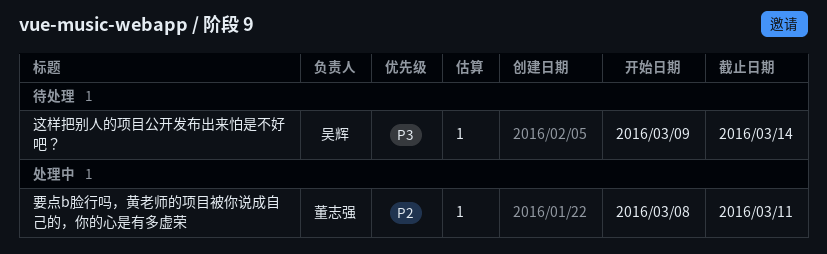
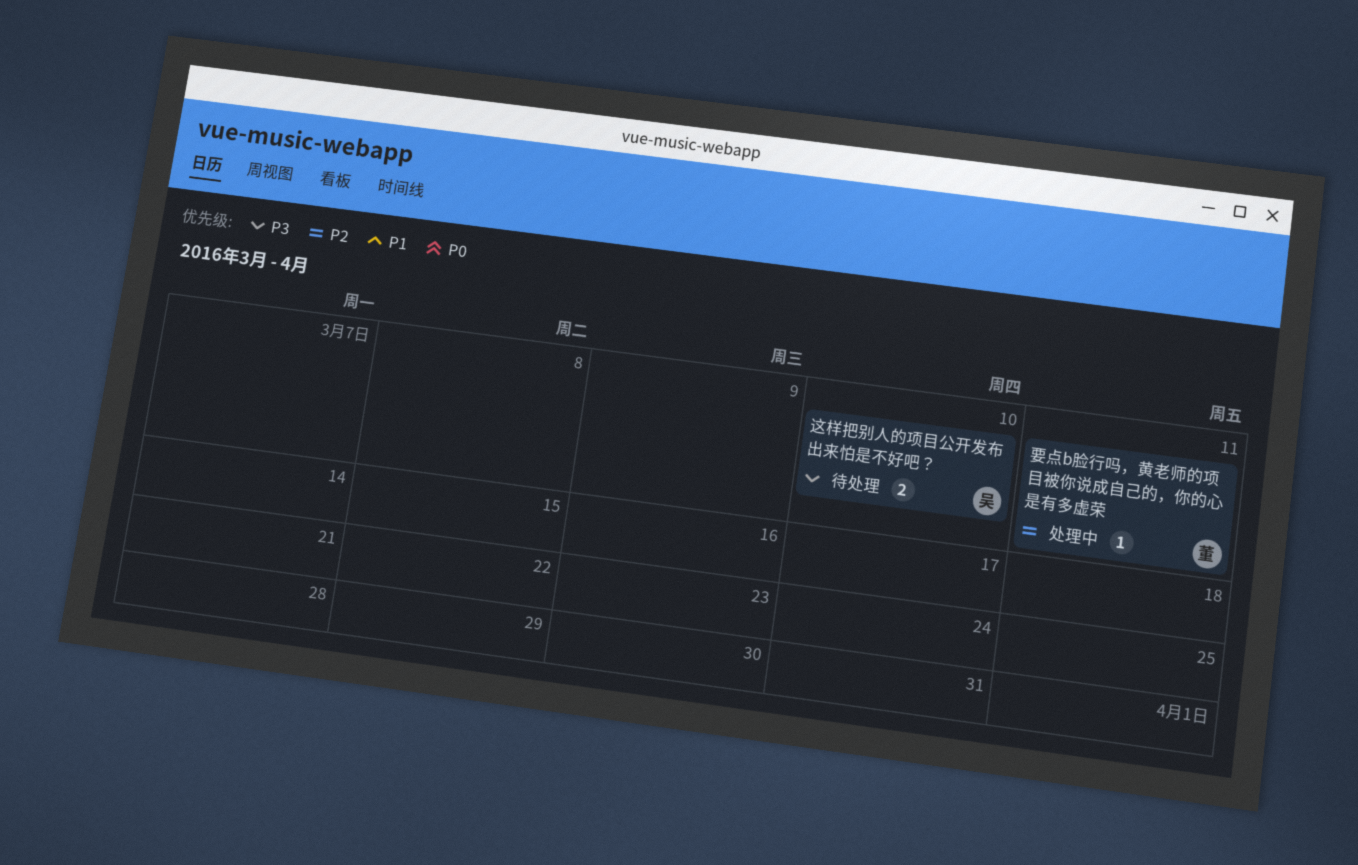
这样把别人的项目公开发布出来怕是不好吧？, estimate: 1 -> 2
这样把别人的项目公开发布出来怕是不好吧？, due: Mar 14 -> Mar 10

